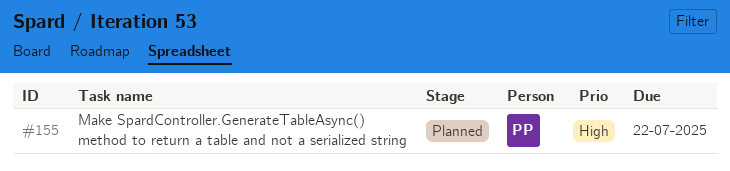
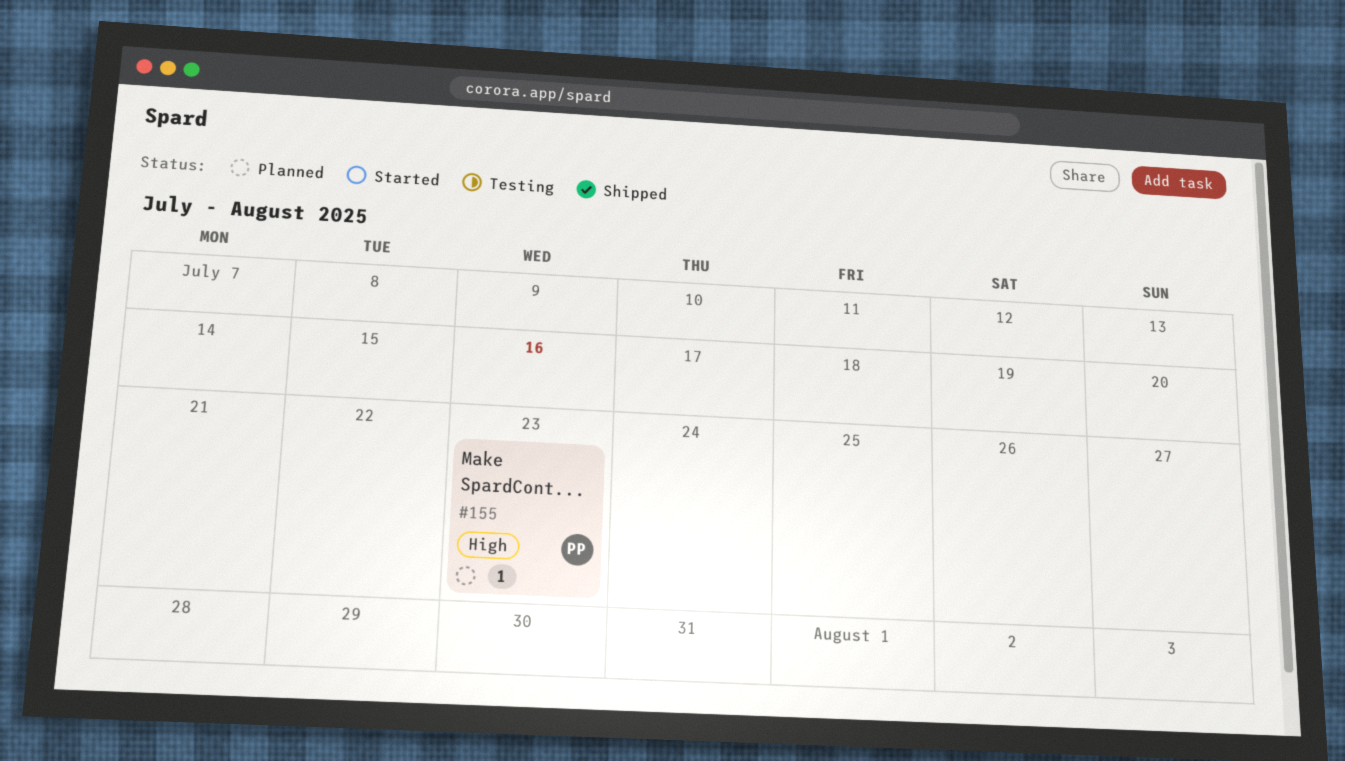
#155, due: Jul 22 -> Jul 23

